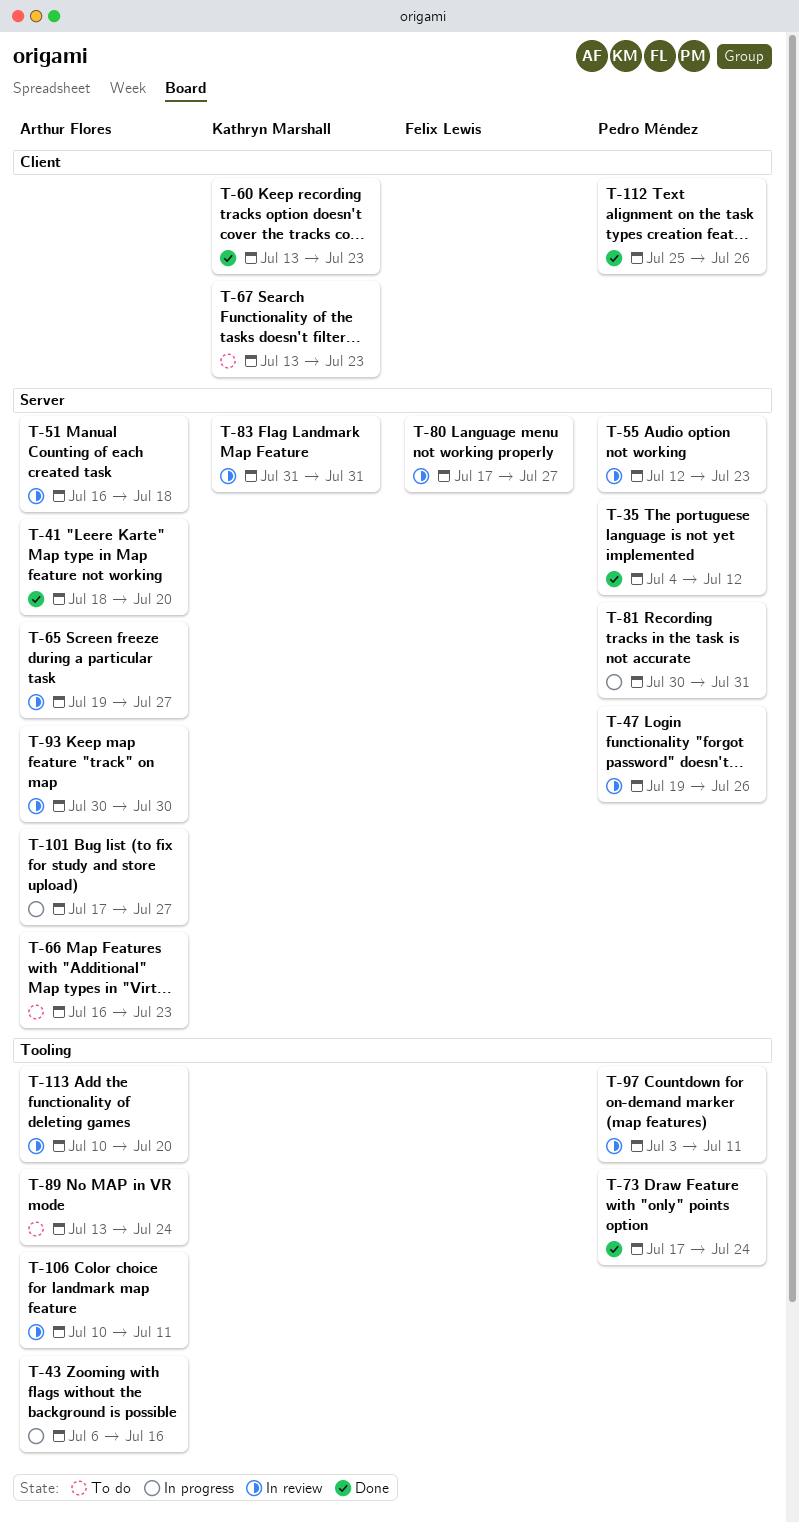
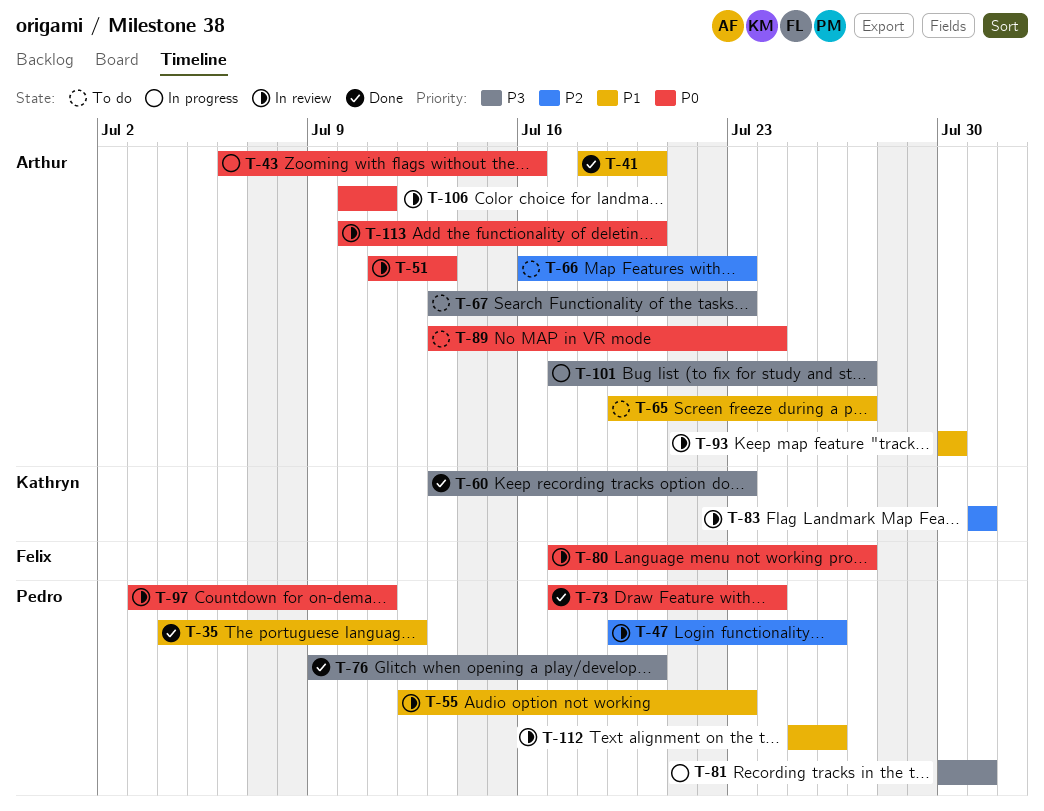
T-51, start: Jul 16 -> Jul 11
T-51, due: Jul 18 -> Jul 13
T-65, status: In review -> To do
T-67, owner: Kathryn Marshall -> Arthur Flores
T-76: none -> present
T-112, status: Done -> In review

